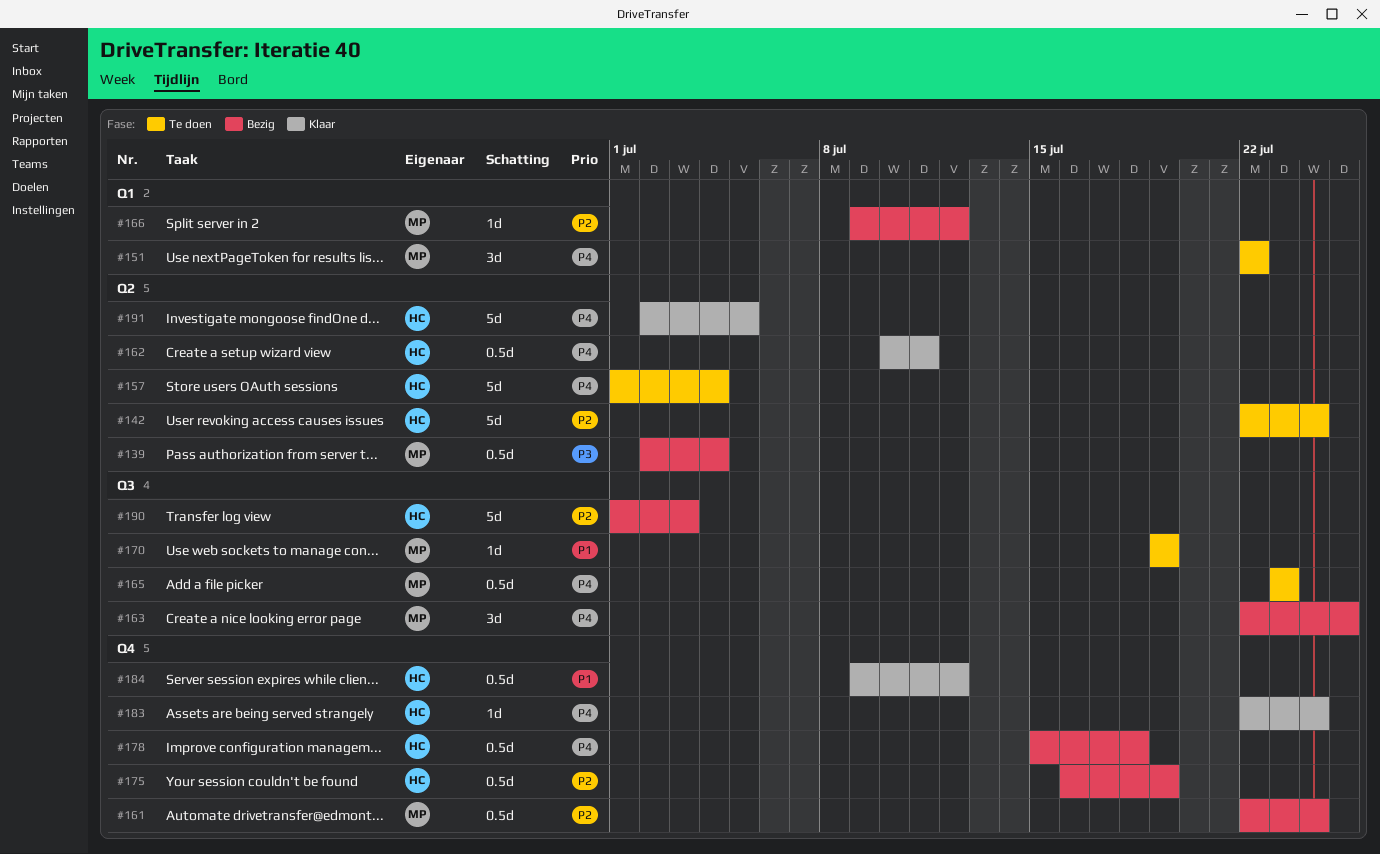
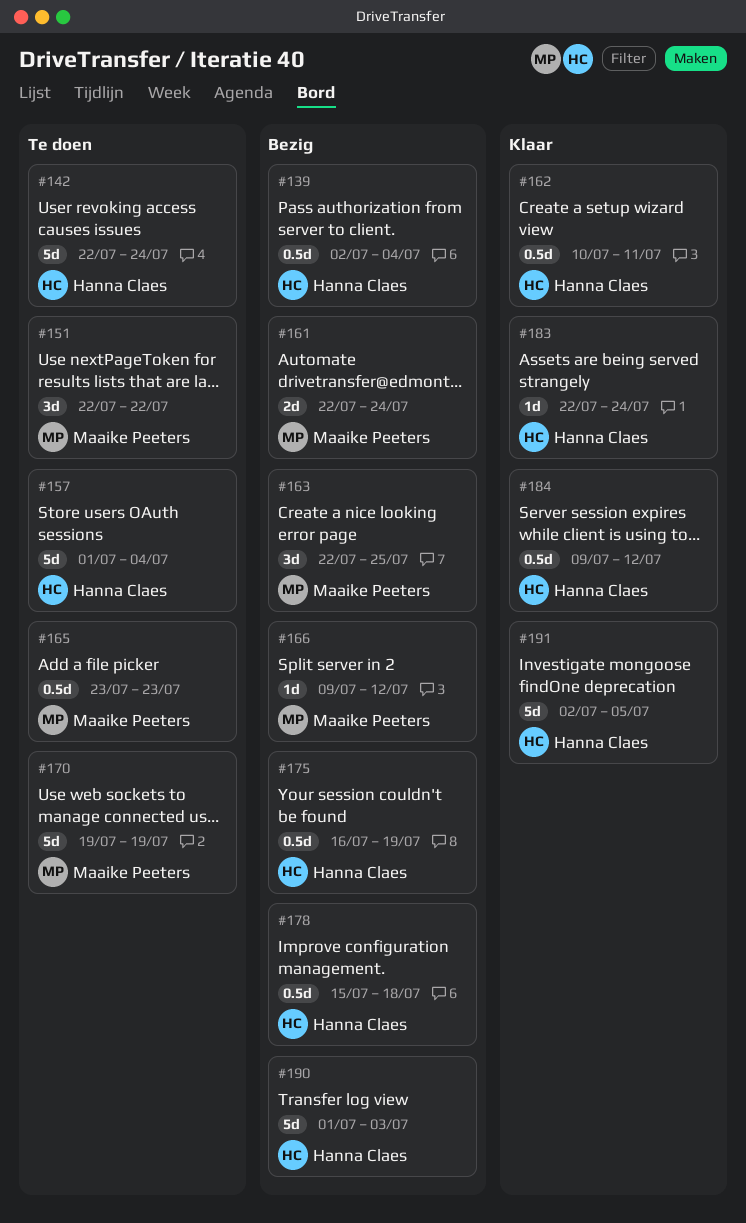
#139, owner: Maaike Peeters -> Hanna Claes
#161, estimate: 0.5d -> 2d
#170, estimate: 1d -> 5d

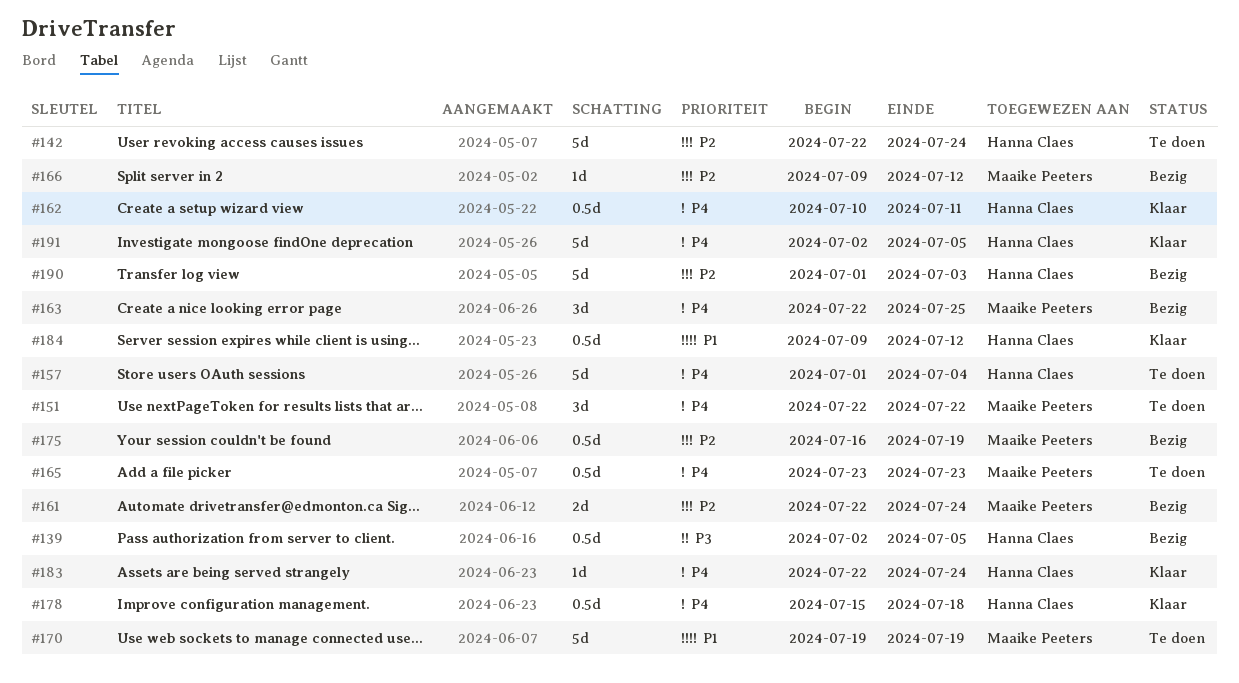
#139, due: Jul 4 -> Jul 5
#175, owner: Hanna Claes -> Maaike Peeters
#178, status: Bezig -> Klaar

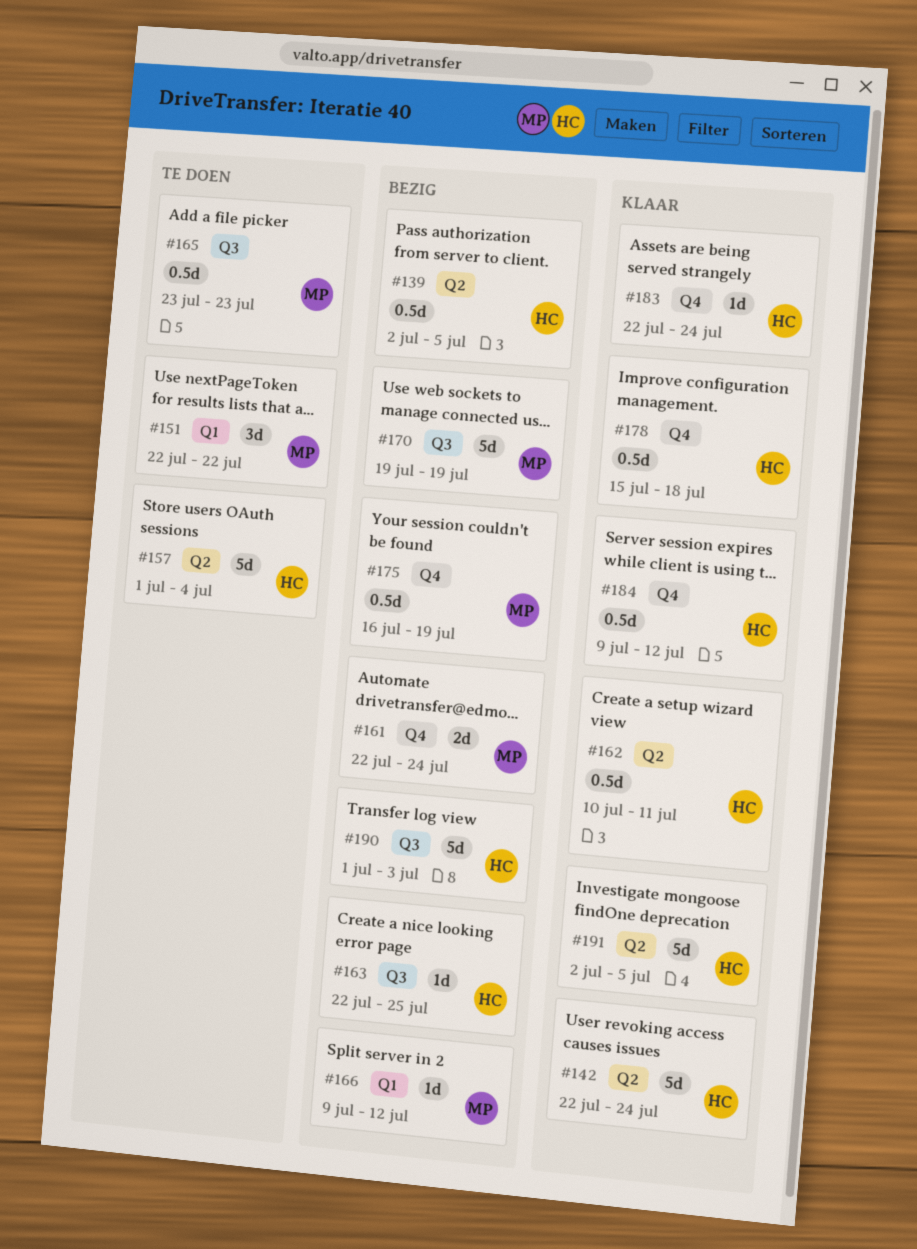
#142, status: Te doen -> Klaar
#163, owner: Maaike Peeters -> Hanna Claes
#163, estimate: 3d -> 1d
#170, status: Te doen -> Bezig

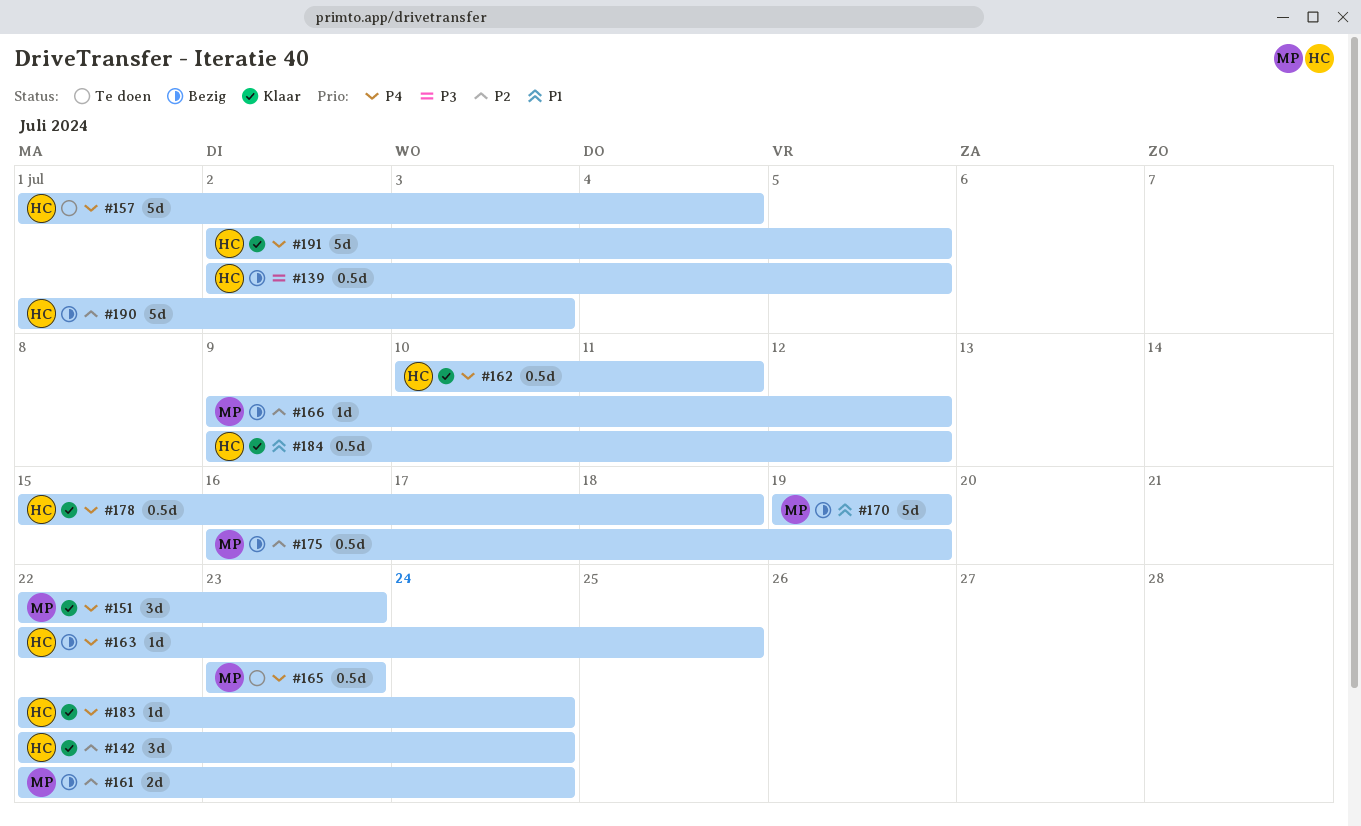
#142, estimate: 5d -> 3d
#151, status: Te doen -> Klaar
#151, due: Jul 22 -> Jul 23

